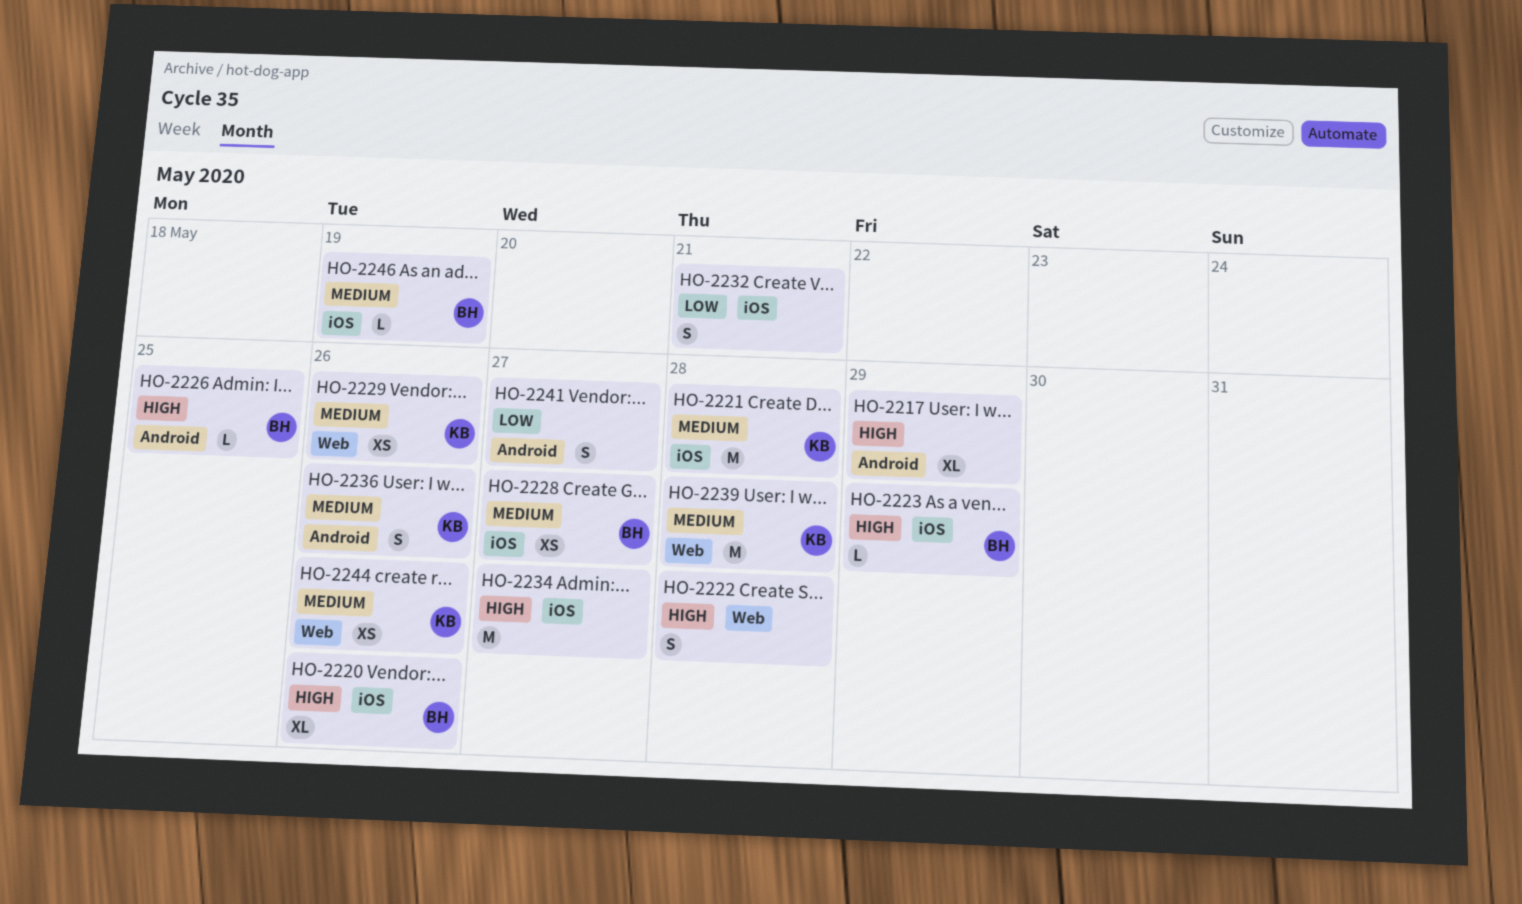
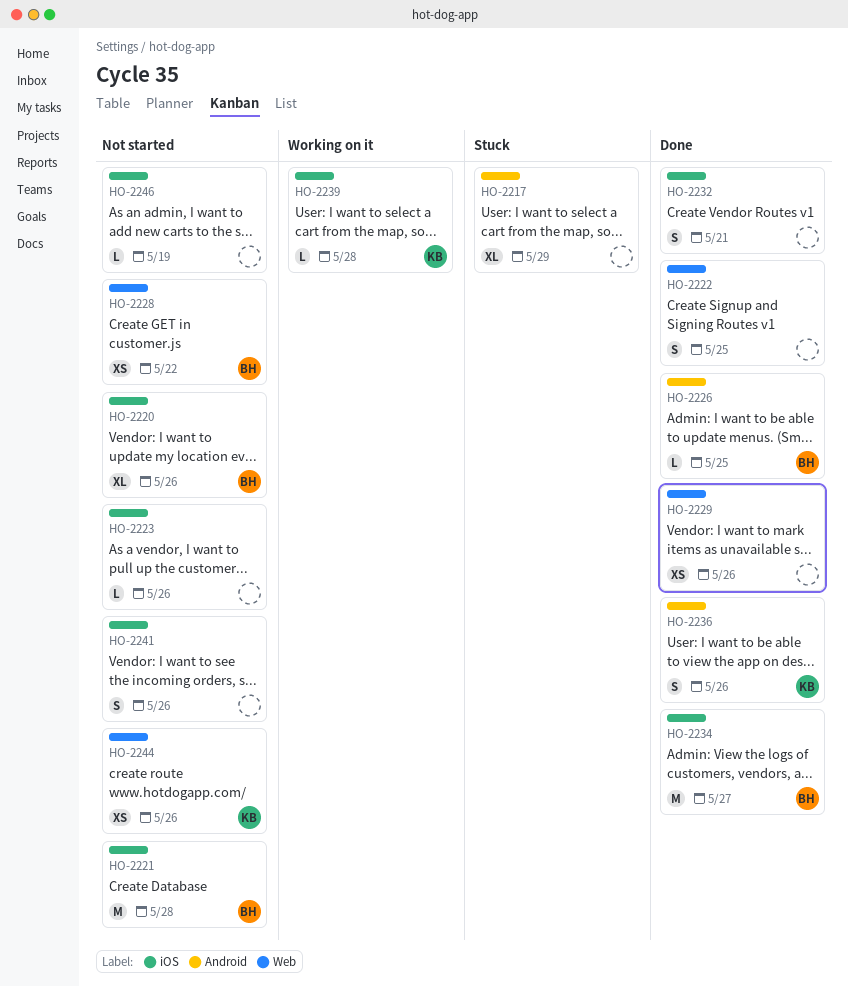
HO-2221, owner: KB -> BH
HO-2222, due: May 28 -> May 25
HO-2223, owner: BH -> none
HO-2223, due: May 29 -> May 26
HO-2228, label: iOS -> Web
HO-2228, due: May 27 -> May 22
HO-2229, owner: KB -> none
HO-2234, owner: none -> BH
HO-2239, label: Web -> iOS
HO-2239, estimate: M -> L
HO-2241, label: Android -> iOS
HO-2241, due: May 27 -> May 26
HO-2246, owner: BH -> none

